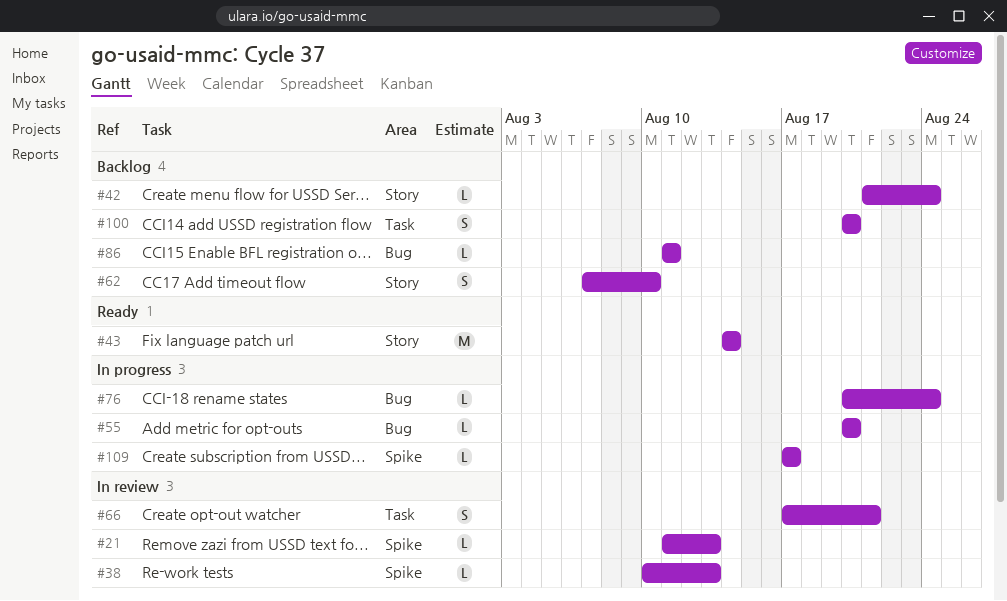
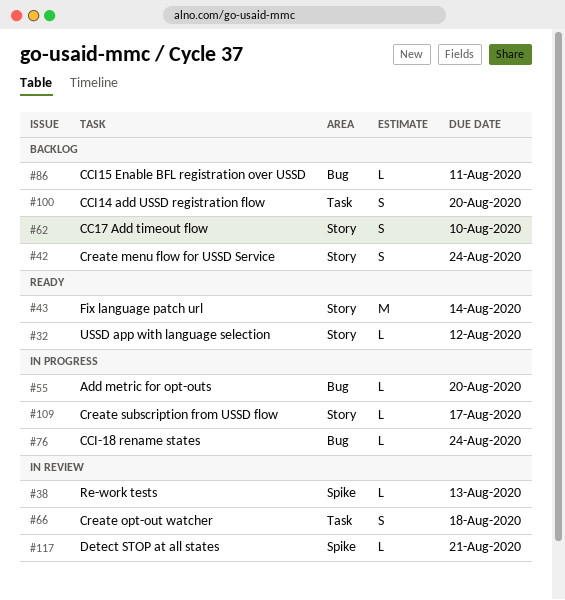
#21: present -> none
#32: none -> present
#42, estimate: L -> S
#66, due: Aug 21 -> Aug 18
#109, label: Spike -> Story
#117: none -> present

